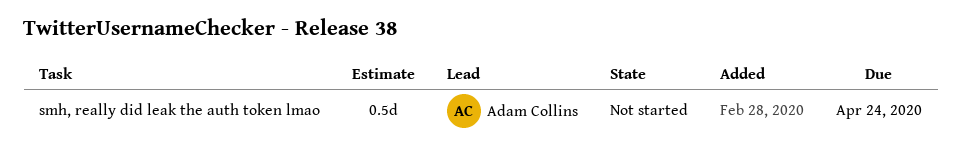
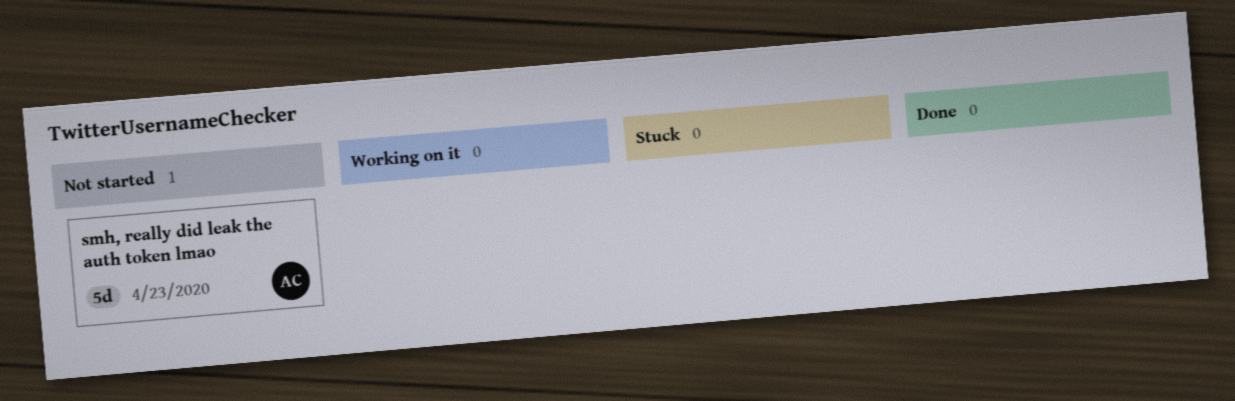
smh, really did leak the auth token lmao, estimate: 0.5d -> 5d
smh, really did leak the auth token lmao, due: Apr 24 -> Apr 23

